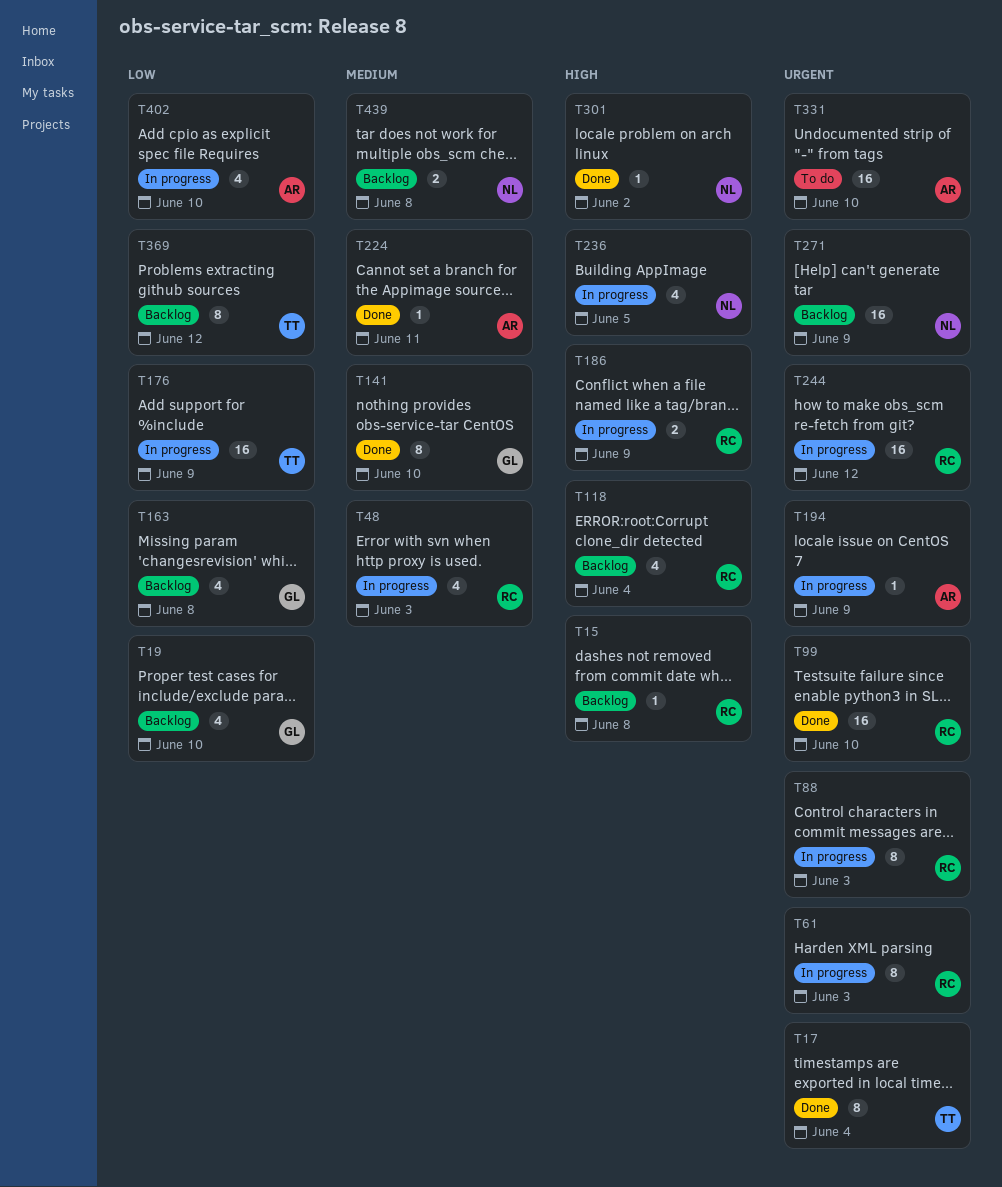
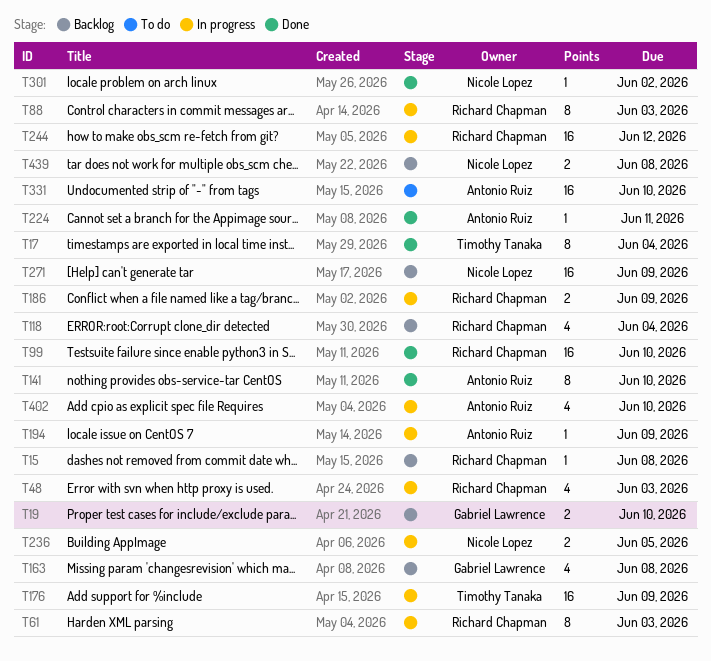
T19, estimate: 4 -> 2
T141, owner: Gabriel Lawrence -> Antonio Ruiz
T236, estimate: 4 -> 2
T369: present -> none

